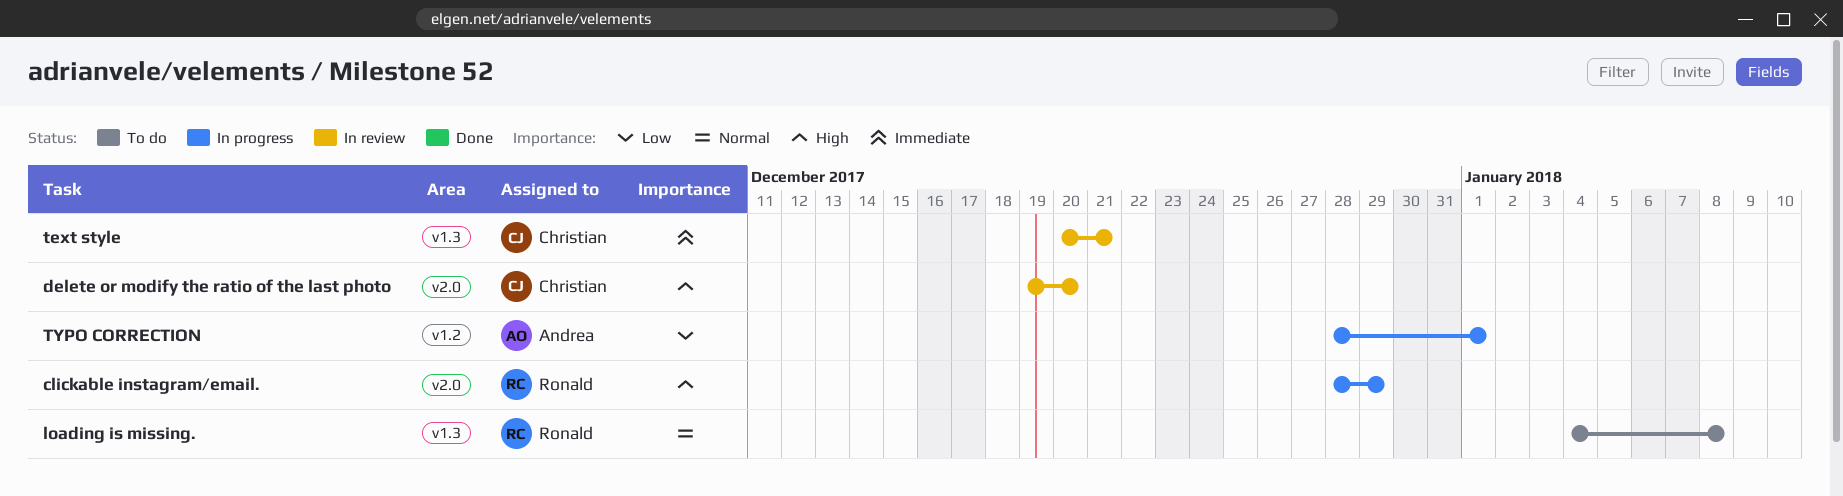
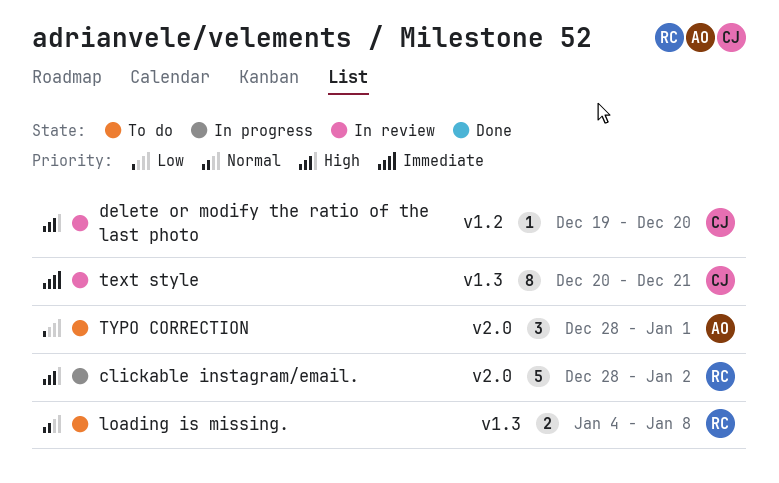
clickable instagram/email., due: Dec 29 -> Jan 2
delete or modify the ratio of the last photo, label: v2.0 -> v1.2
TYPO CORRECTION, status: In progress -> To do
TYPO CORRECTION, label: v1.2 -> v2.0

